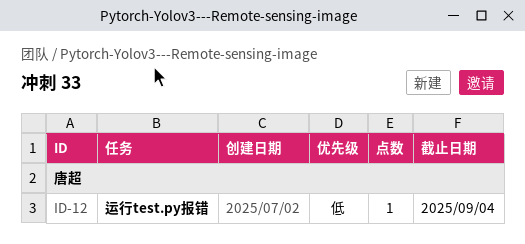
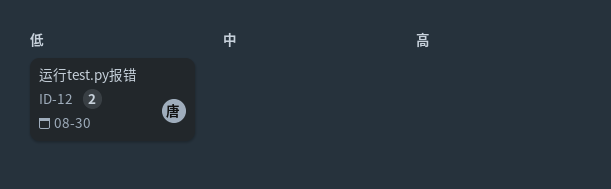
ID-12, estimate: 1 -> 2
ID-12, due: Sep 4 -> Aug 30

